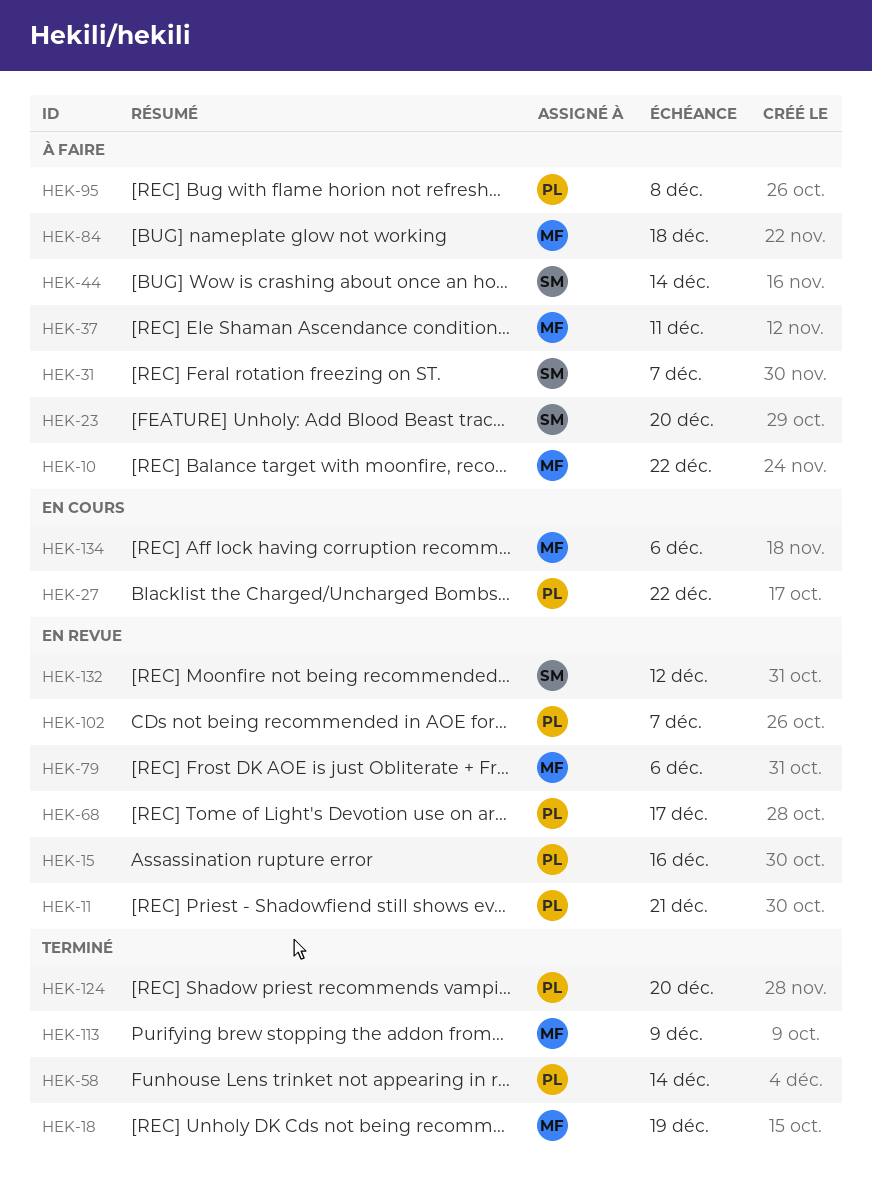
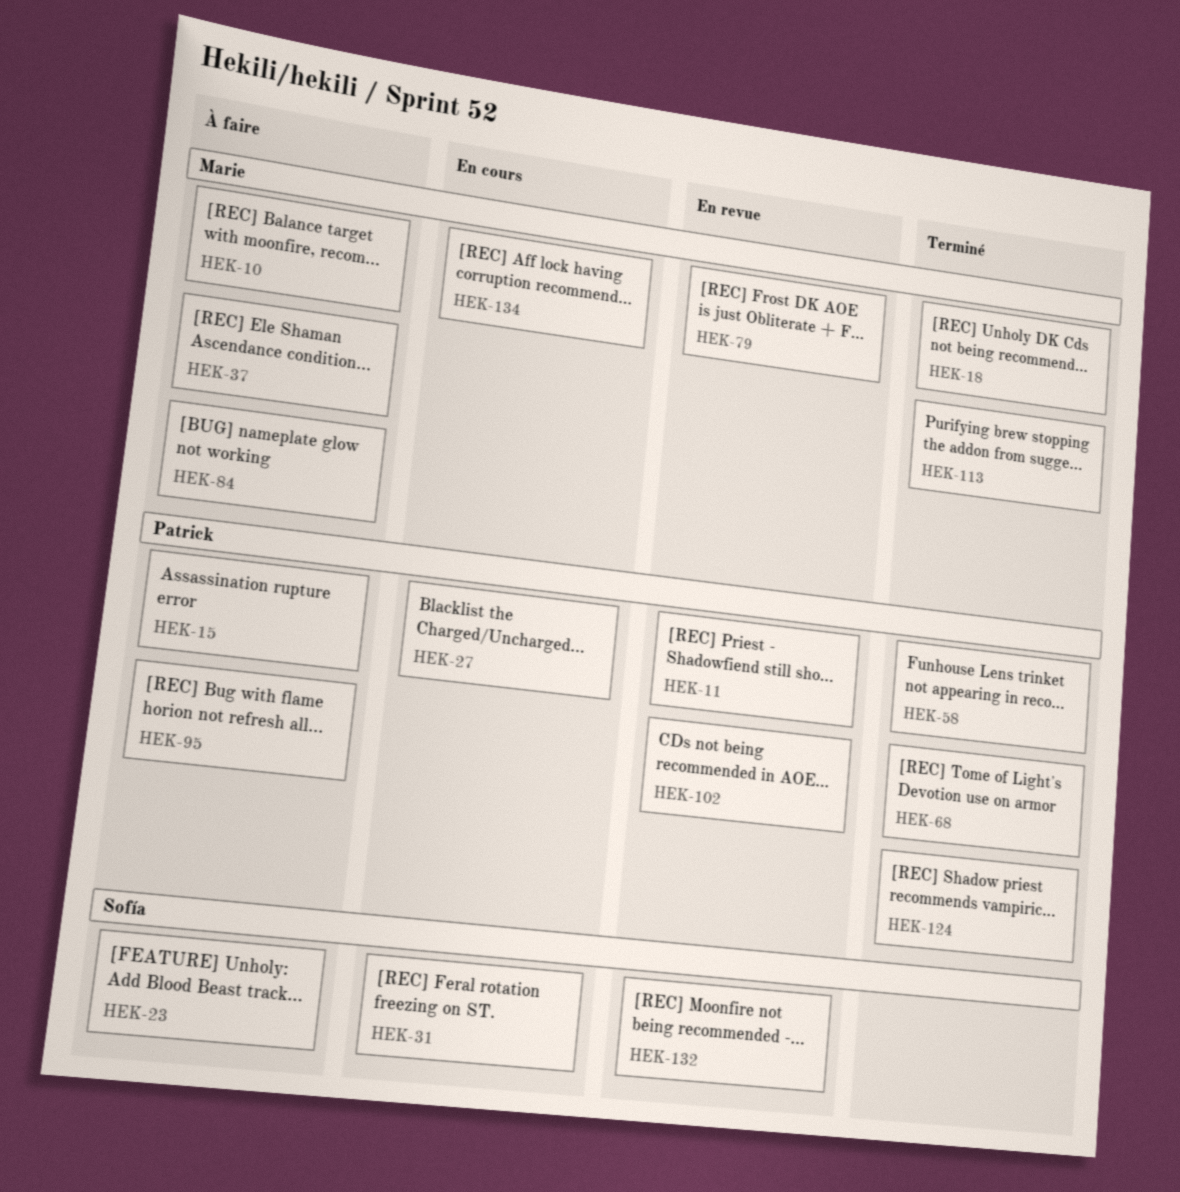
HEK-15, status: En revue -> À faire
HEK-31, status: À faire -> En cours
HEK-44: present -> none
HEK-68, status: En revue -> Terminé

